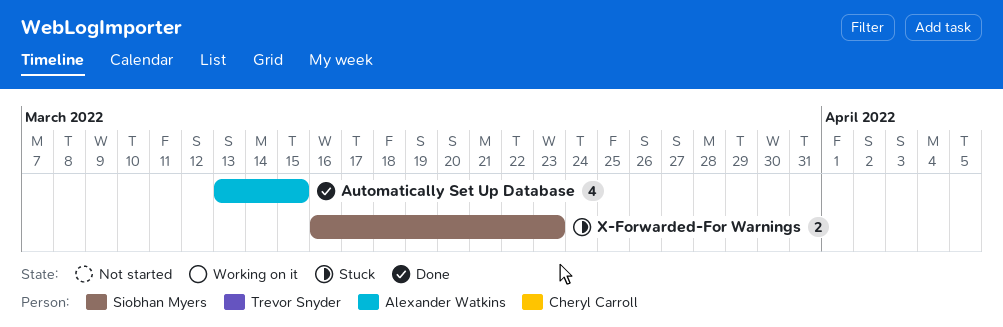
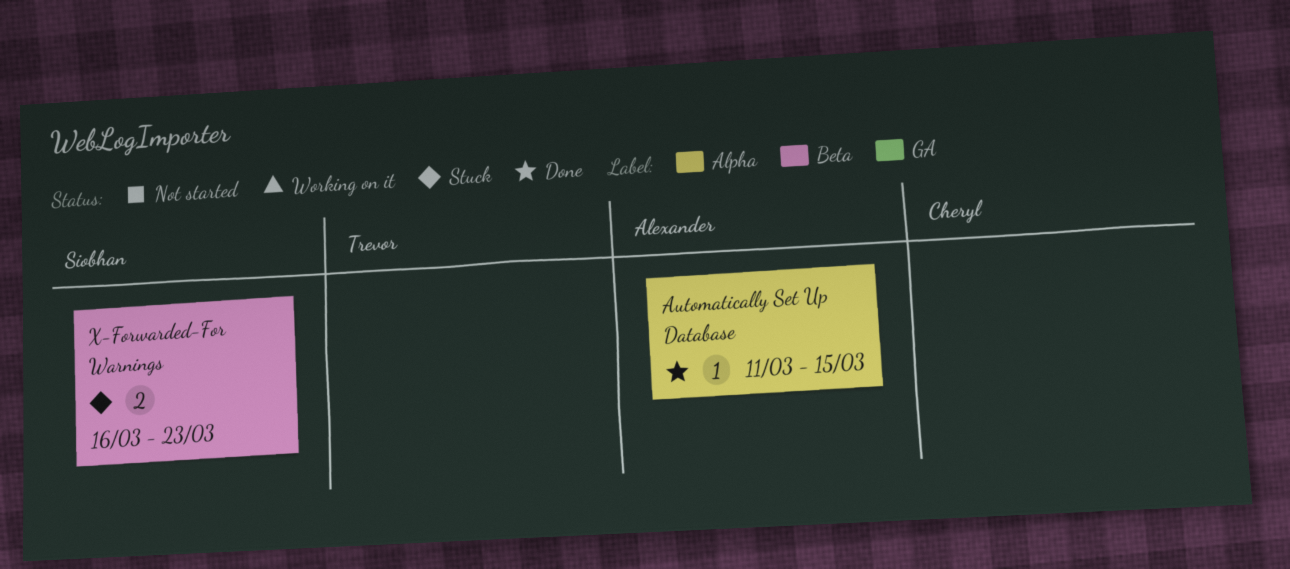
Automatically Set Up Database, estimate: 4 -> 1
Automatically Set Up Database, start: Mar 13 -> Mar 11

